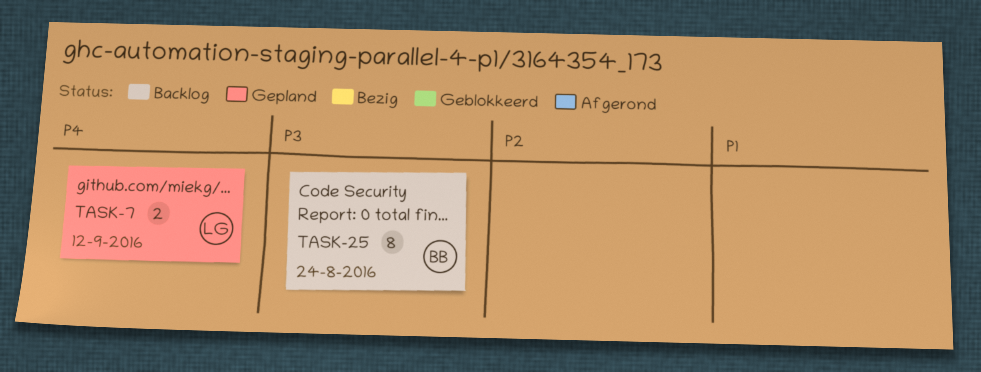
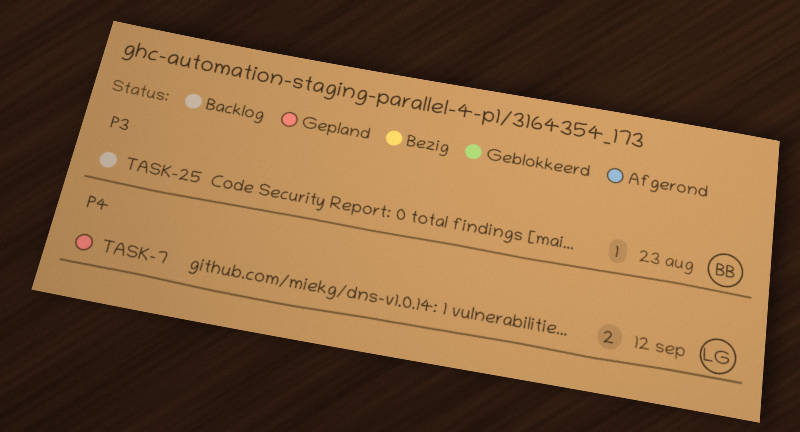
TASK-25, estimate: 8 -> 1
TASK-25, due: Aug 24 -> Aug 23

